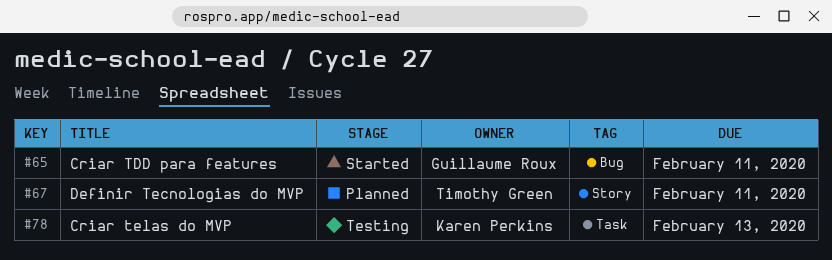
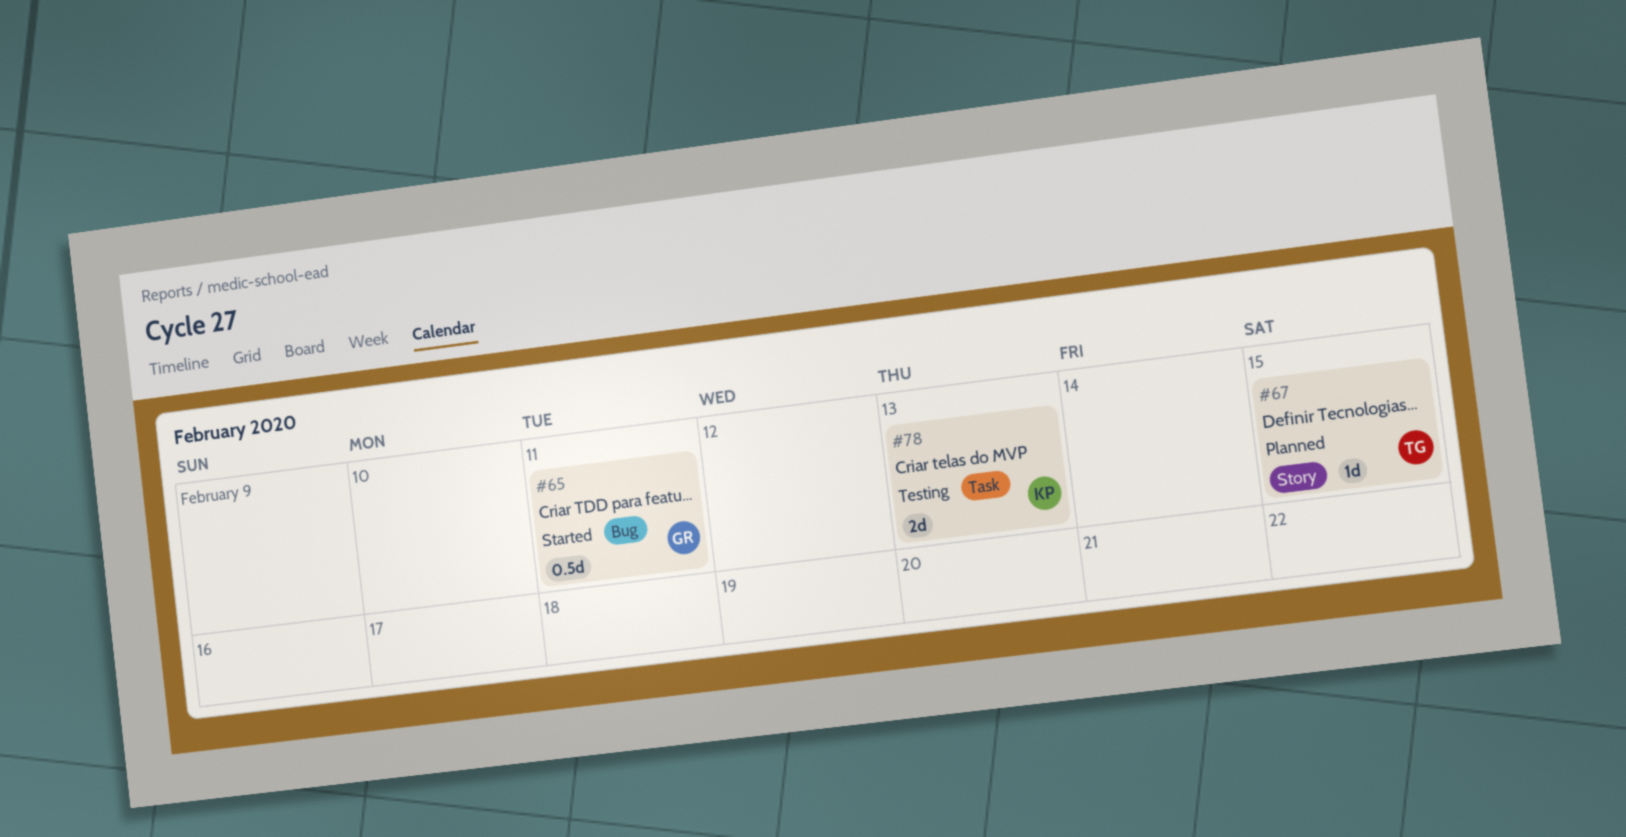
#67, due: Feb 11 -> Feb 15

